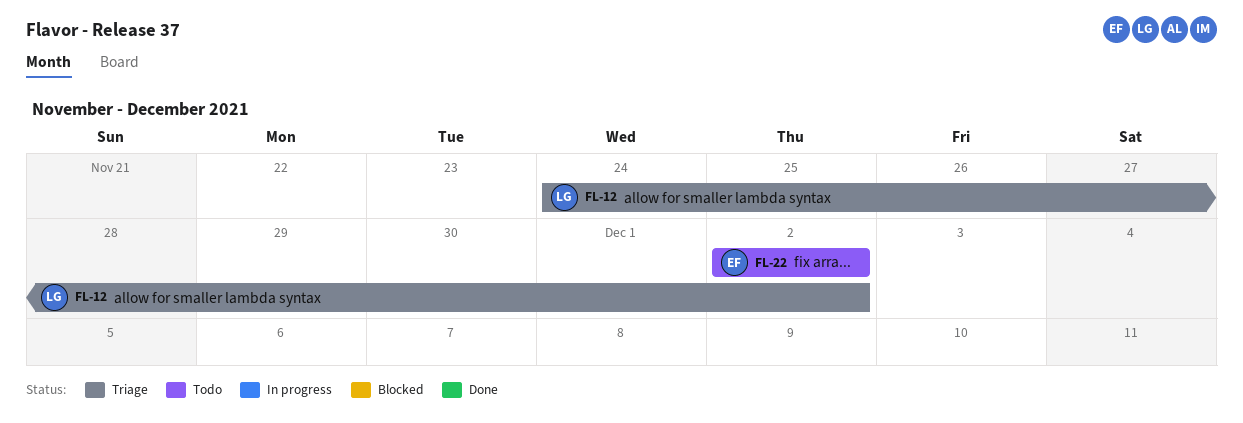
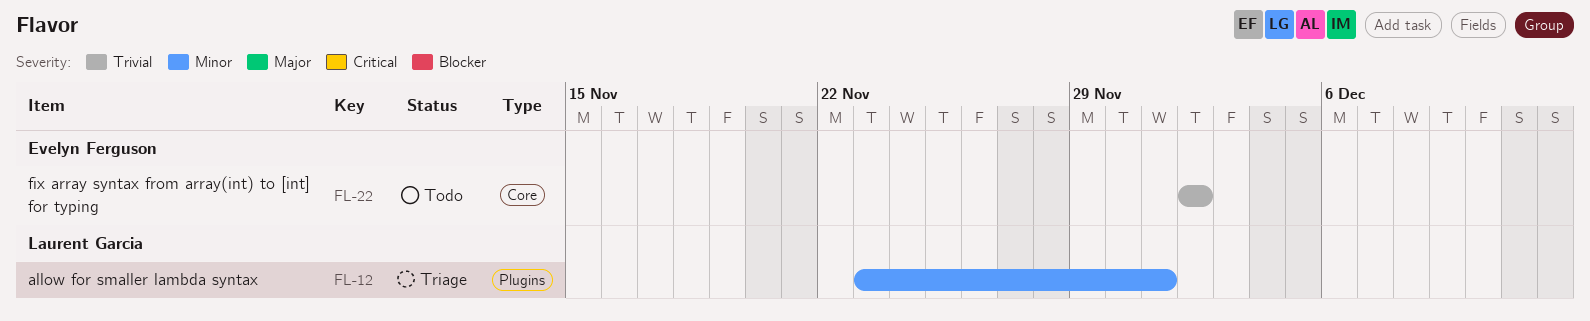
FL-12, start: Nov 24 -> Nov 23
FL-12, due: Dec 2 -> Dec 1

